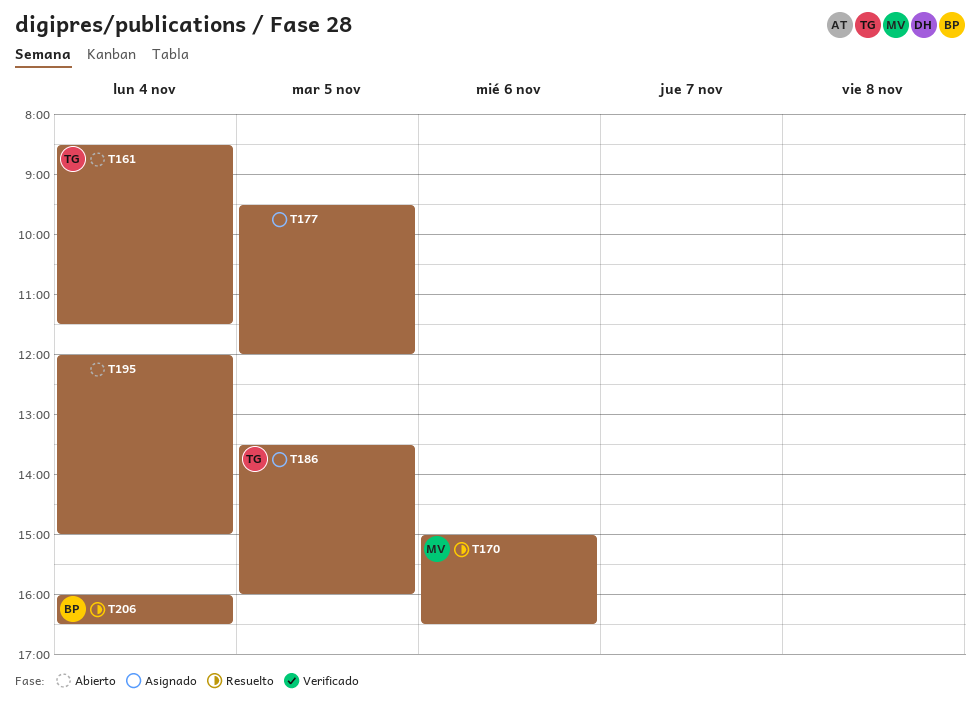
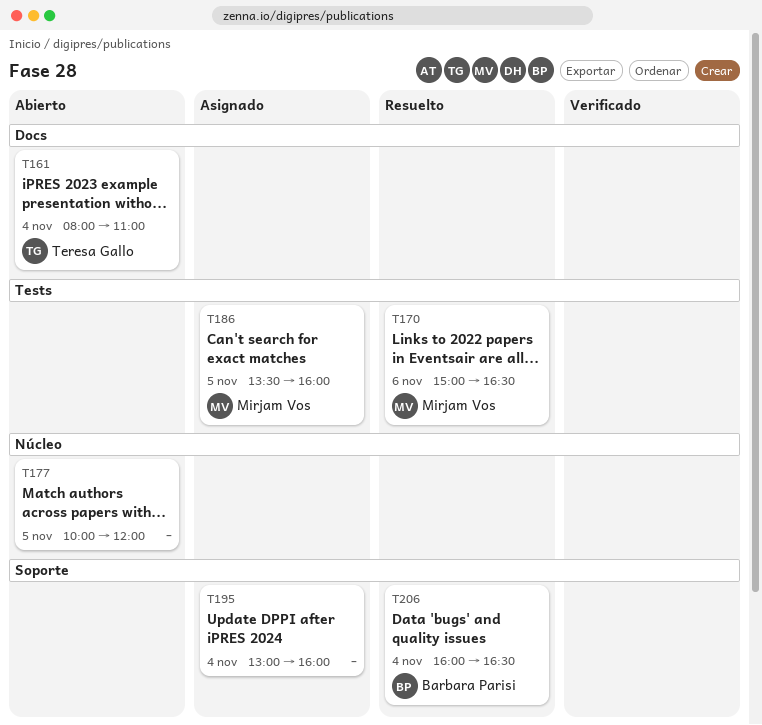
T161, begins: 08:30 -> 08:00
T161, ends: 11:30 -> 11:00
T177, status: Asignado -> Abierto
T177, begins: 09:30 -> 10:00
T186, owner: Teresa Gallo -> Mirjam Vos
T195, status: Abierto -> Asignado
T195, begins: 12:00 -> 13:00
T195, ends: 15:00 -> 16:00

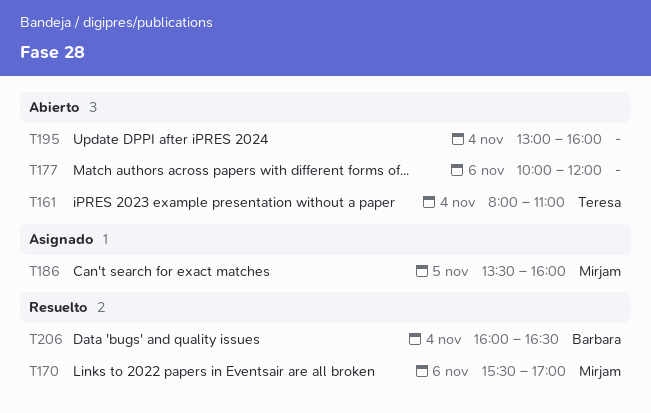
T170, begins: 15:00 -> 15:30
T170, ends: 16:30 -> 17:00
T177, day: Nov 5 -> Nov 6
T195, status: Asignado -> Abierto

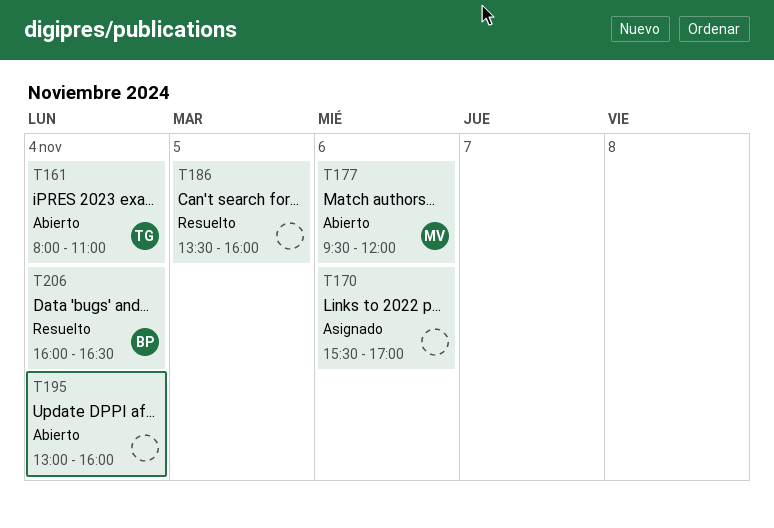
T170, status: Resuelto -> Asignado
T170, owner: Mirjam -> none
T177, owner: none -> Mirjam
T177, begins: 10:00 -> 09:30
T186, status: Asignado -> Resuelto
T186, owner: Mirjam -> none

